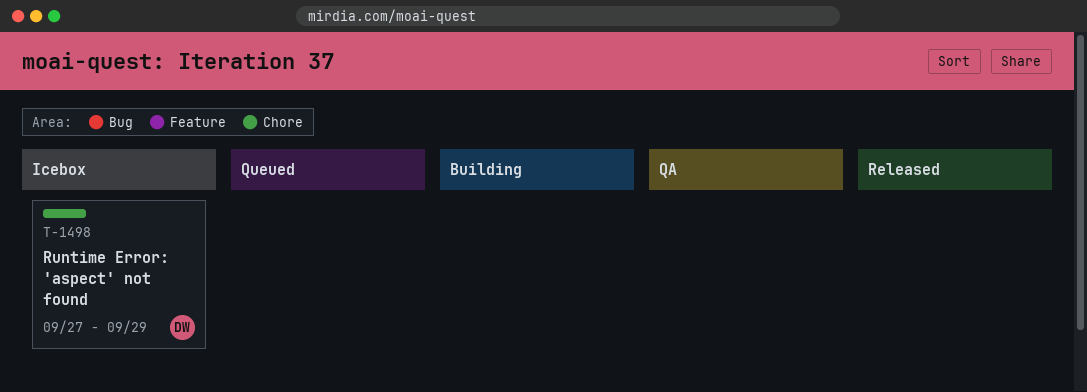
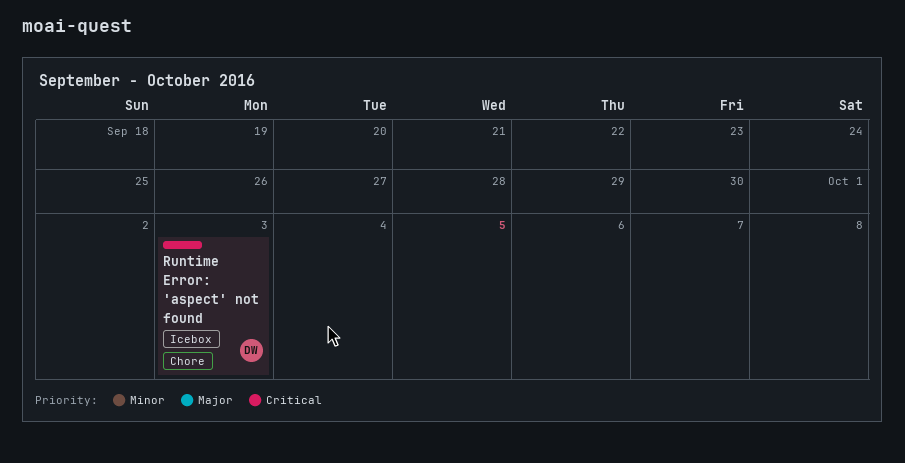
Runtime Error: 'aspect' not found, due: Sep 29 -> Oct 3

